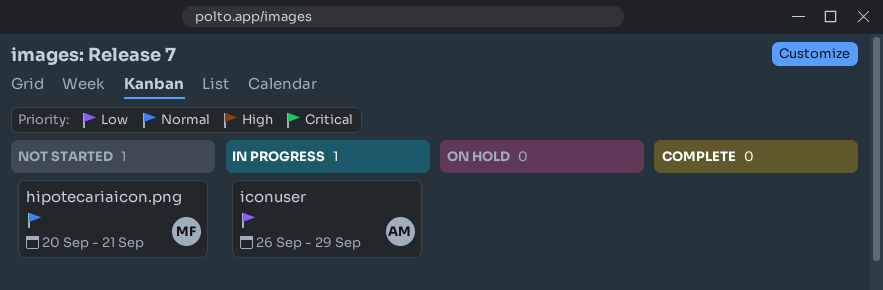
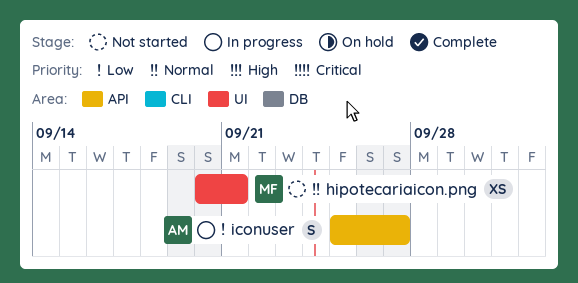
iconuser, start: Sep 26 -> Sep 25
iconuser, due: Sep 29 -> Sep 27

